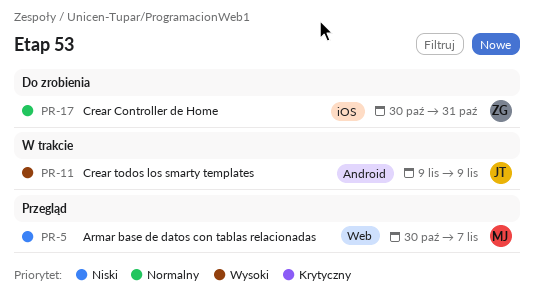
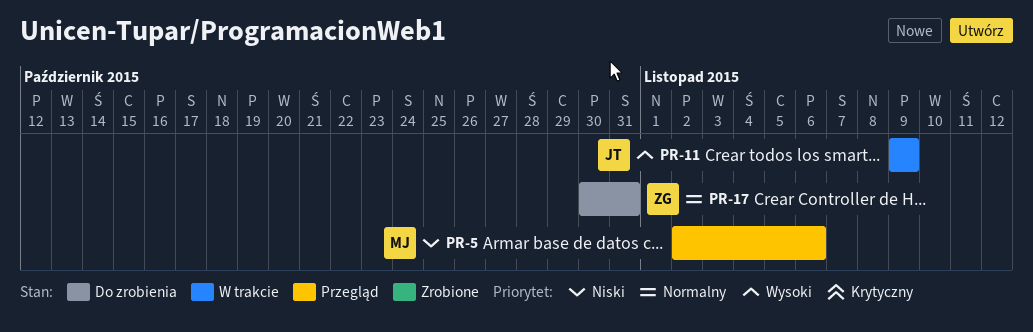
PR-5, start: Oct 30 -> Nov 2
PR-5, due: Nov 7 -> Nov 6

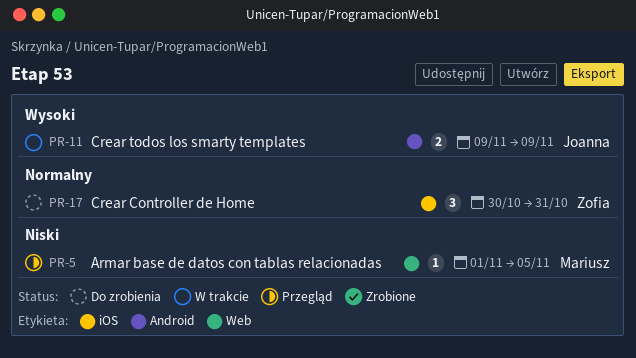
PR-5, start: Nov 2 -> Nov 1
PR-5, due: Nov 6 -> Nov 5

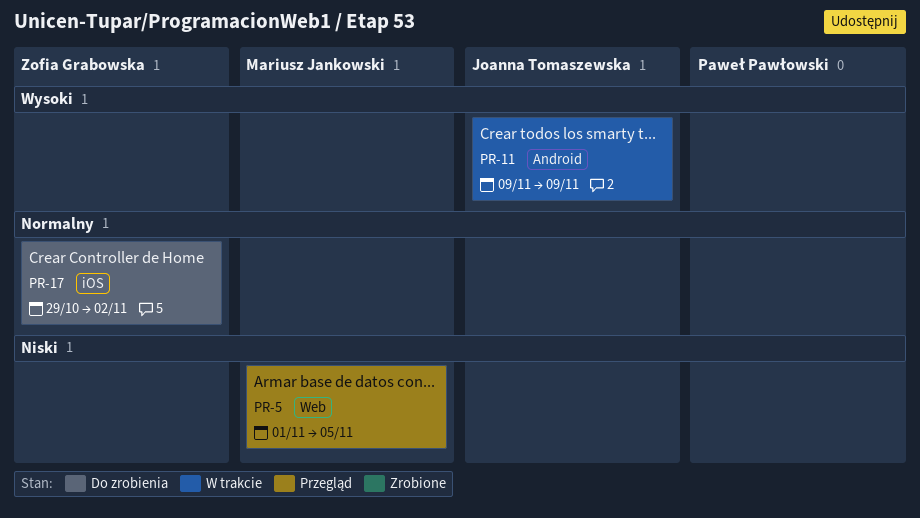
PR-17, start: Oct 30 -> Oct 29
PR-17, due: Oct 31 -> Nov 2

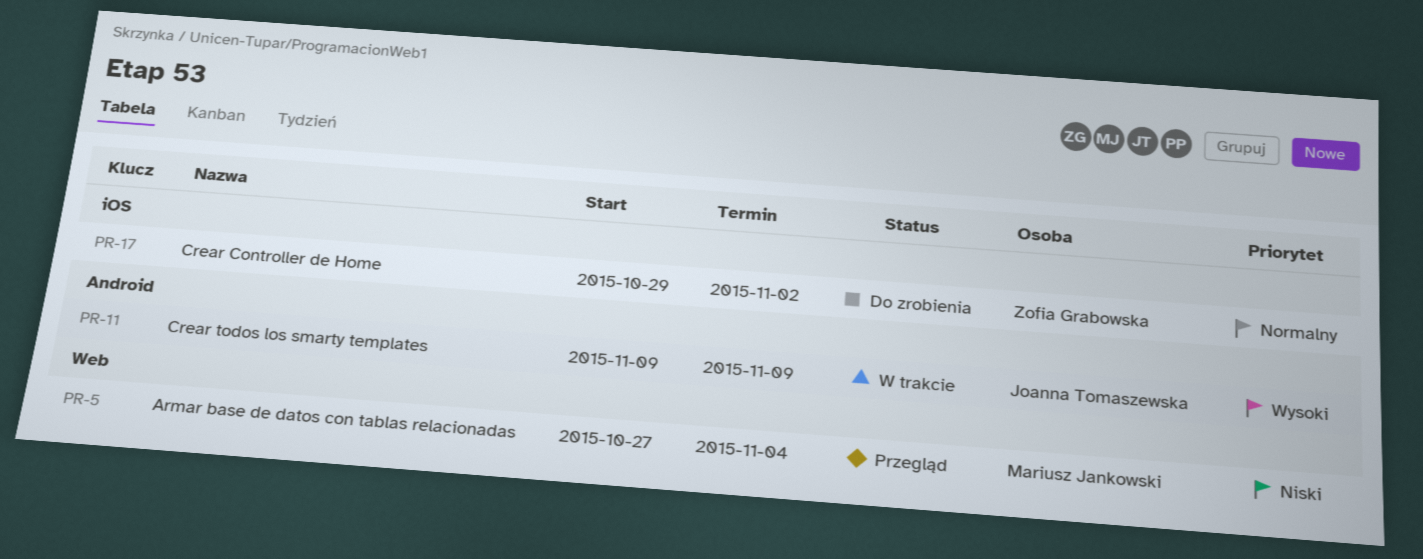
PR-5, start: Nov 1 -> Oct 27
PR-5, due: Nov 5 -> Nov 4

